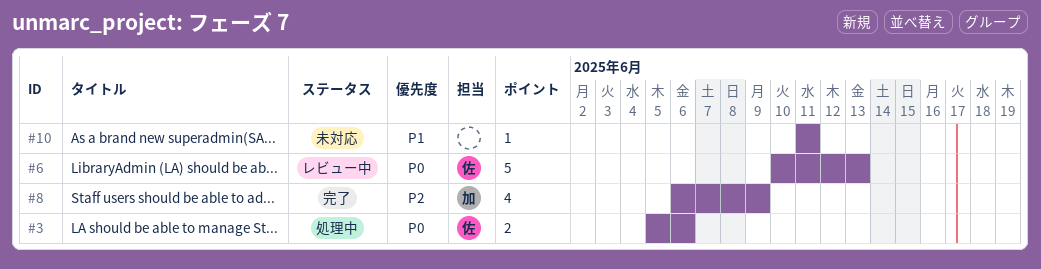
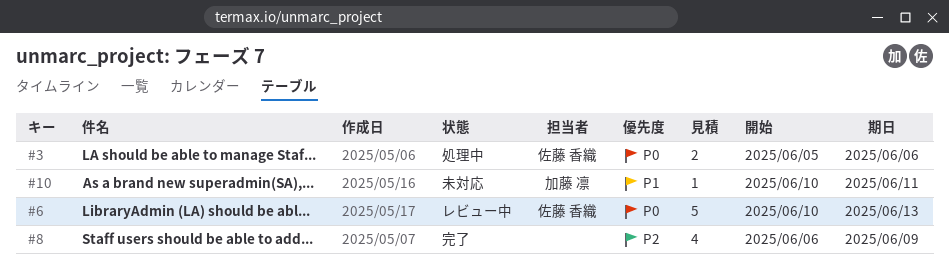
#8, owner: 加藤 凛 -> none
#10, owner: none -> 加藤 凛
#10, start: Jun 11 -> Jun 10

